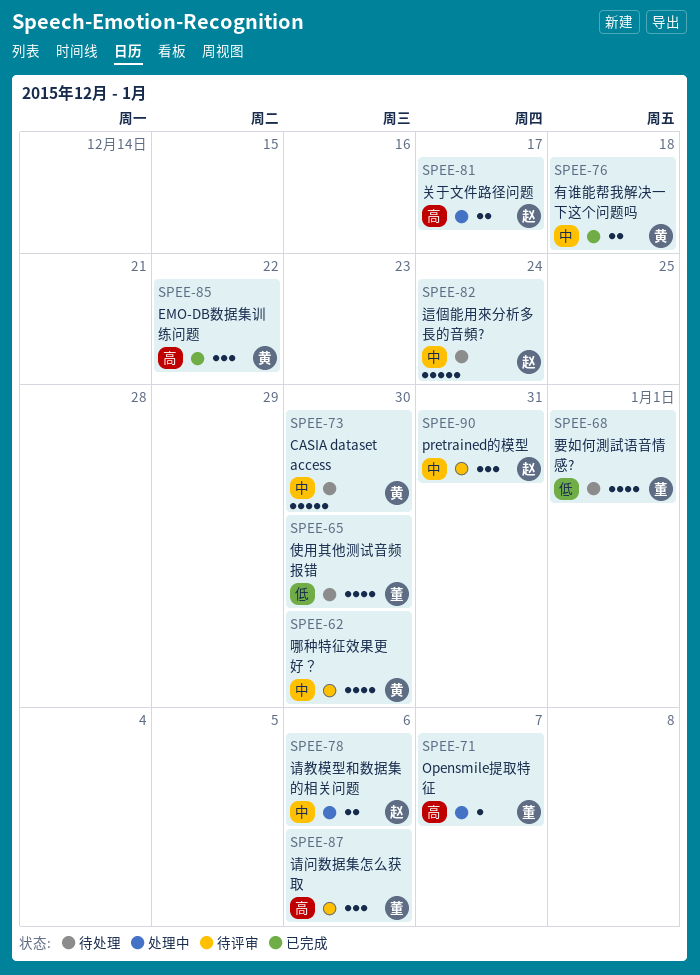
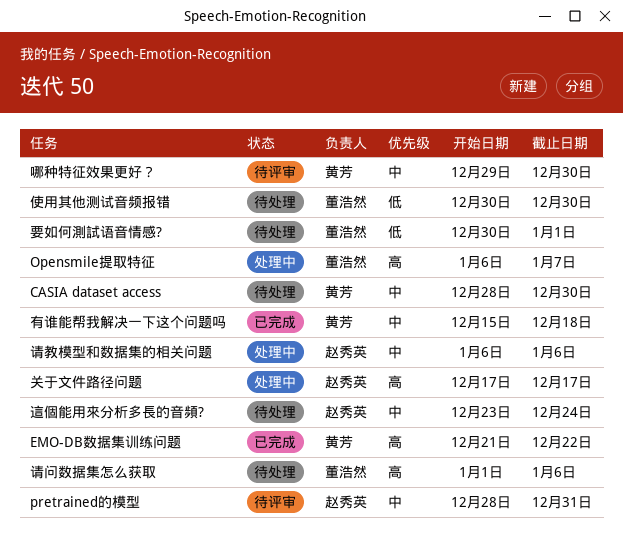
请问数据集怎么获取, status: 待评审 -> 待处理

